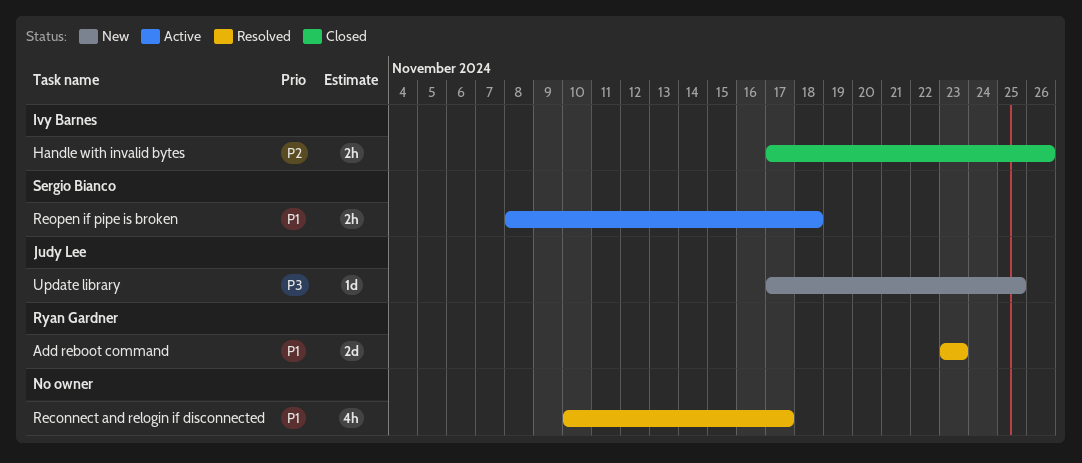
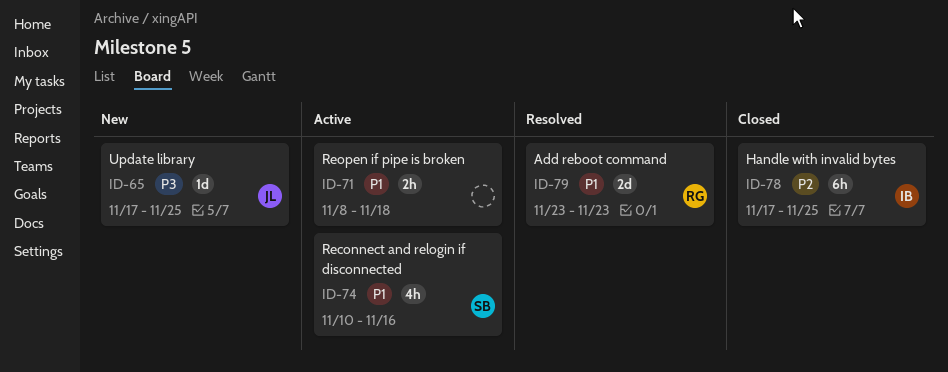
Handle with invalid bytes, estimate: 2h -> 6h
Handle with invalid bytes, due: Nov 26 -> Nov 25
Reconnect and relogin if disconnected, status: Resolved -> Active
Reconnect and relogin if disconnected, owner: none -> Sergio Bianco
Reconnect and relogin if disconnected, due: Nov 17 -> Nov 16
Reopen if pipe is broken, owner: Sergio Bianco -> none

